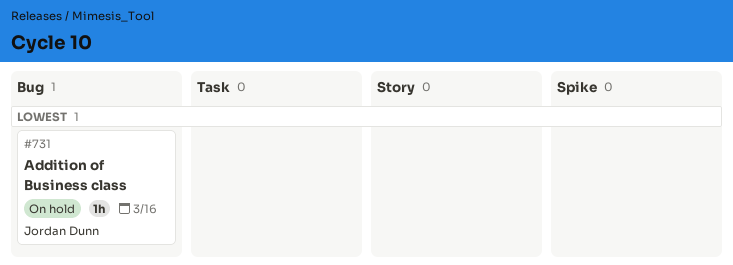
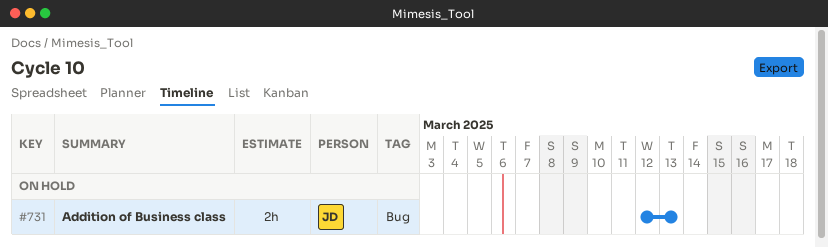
#731, estimate: 1h -> 2h
#731, due: Mar 16 -> Mar 13

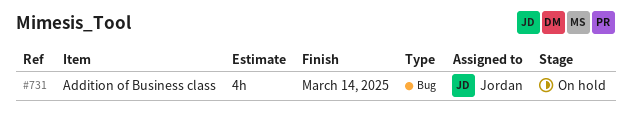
#731, estimate: 2h -> 4h
#731, due: Mar 13 -> Mar 14

